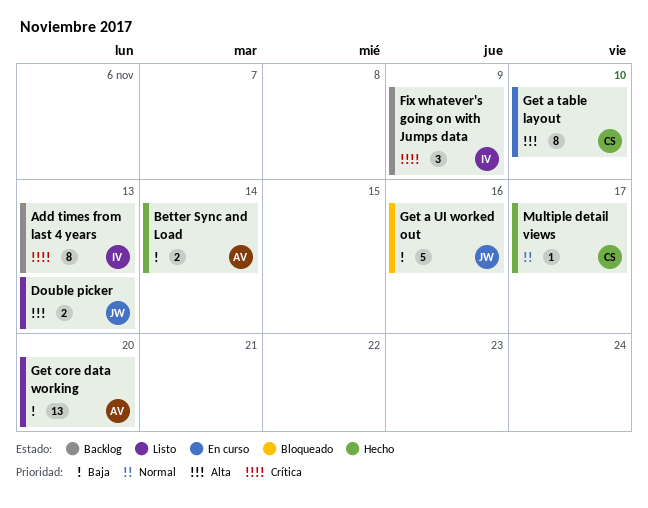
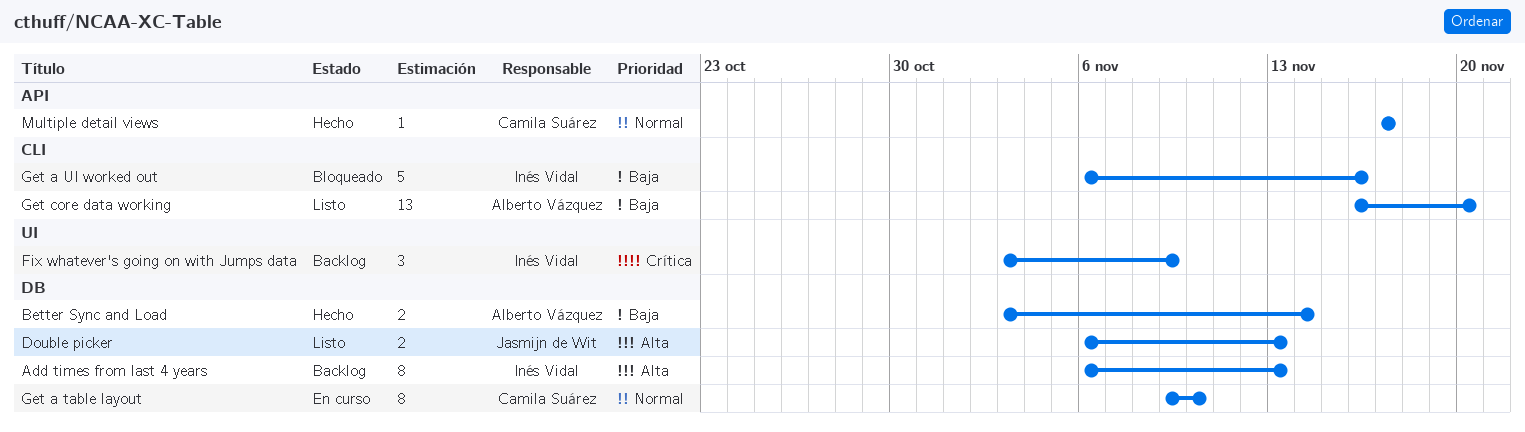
Add times from last 4 years, priority: Crítica -> Alta
Get a table layout, priority: Alta -> Normal
Get a UI worked out, owner: Jasmijn de Wit -> Inés Vidal

